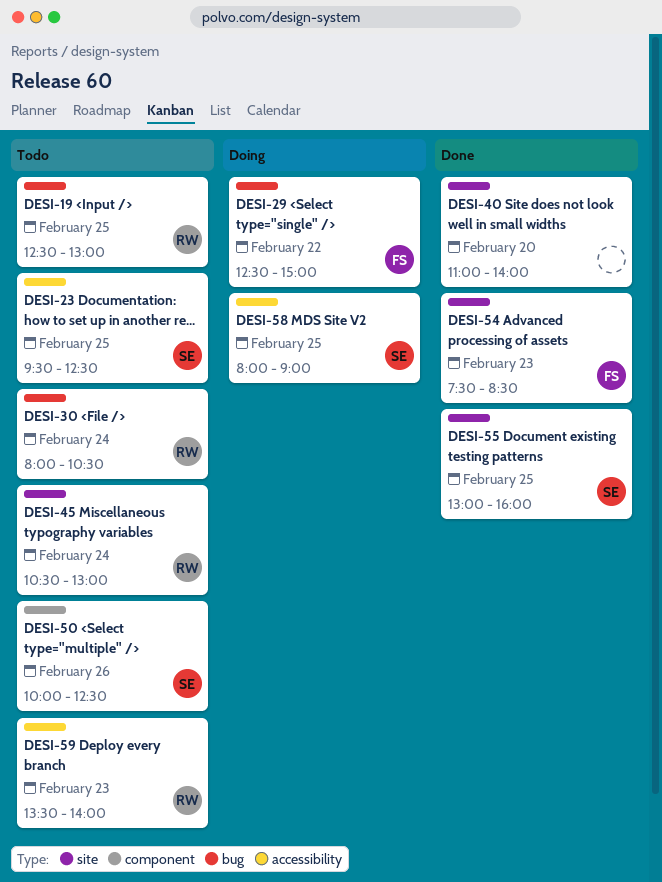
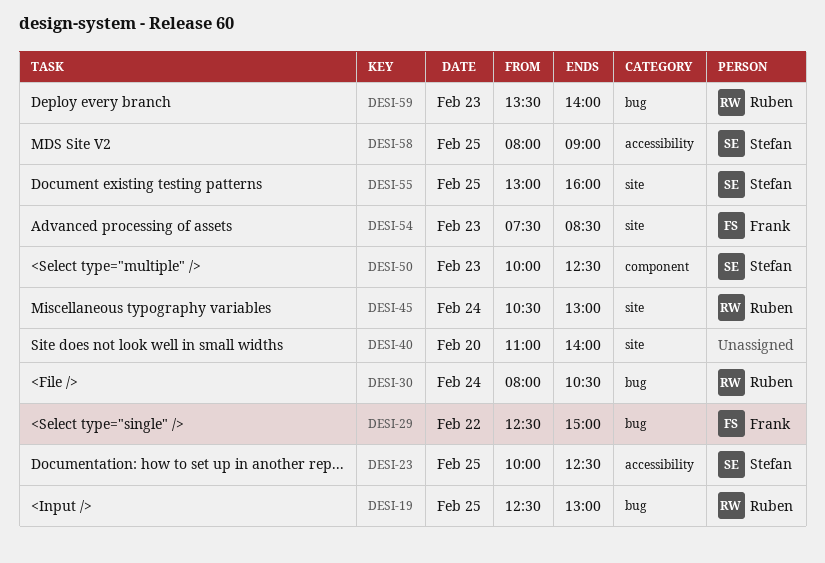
DESI-23, begins: 09:30 -> 10:00
DESI-50, day: Feb 26 -> Feb 23
DESI-59, label: accessibility -> bug

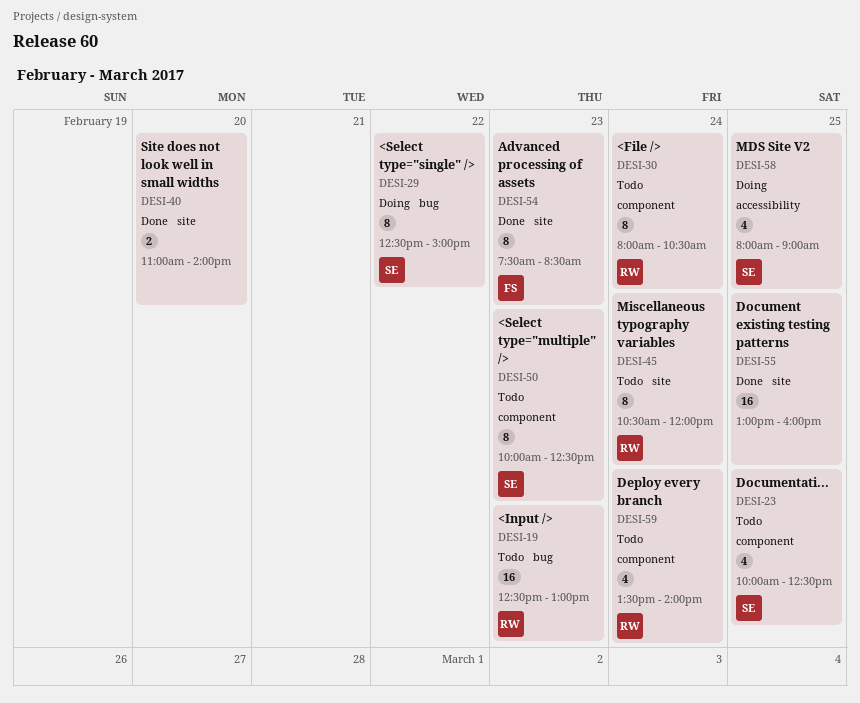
DESI-19, day: Feb 25 -> Feb 23
DESI-23, label: accessibility -> component
DESI-29, owner: Frank -> Stefan
DESI-30, label: bug -> component
DESI-45, ends: 13:00 -> 12:00
DESI-55, owner: Stefan -> none
DESI-59, label: bug -> component
DESI-59, day: Feb 23 -> Feb 24

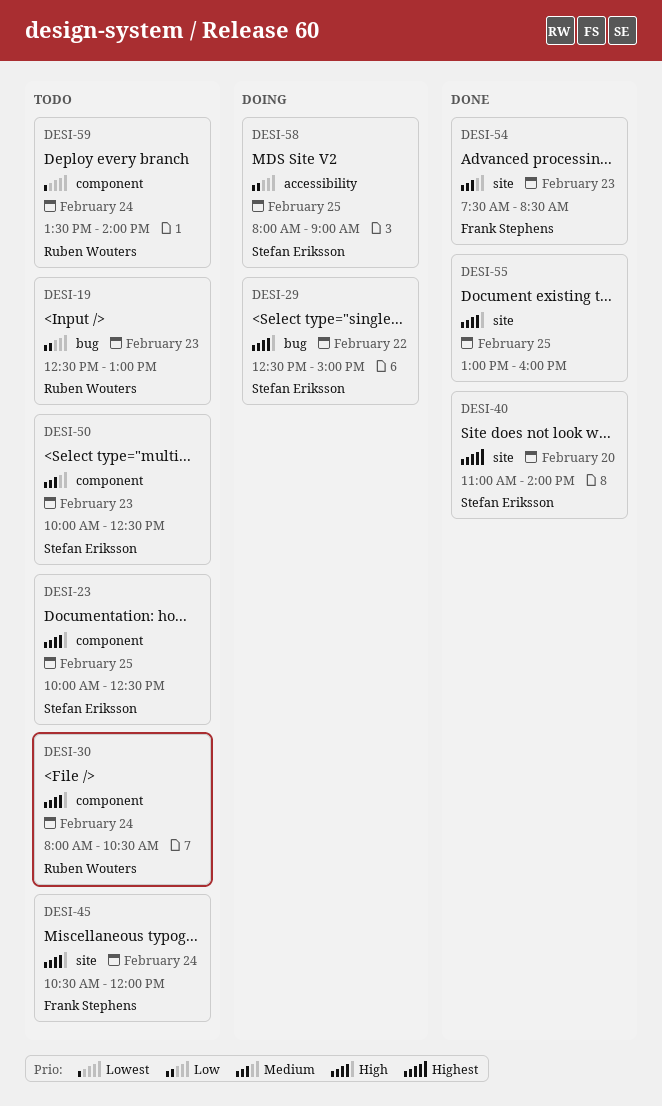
DESI-40, owner: none -> Stefan Eriksson
DESI-45, owner: Ruben Wouters -> Frank Stephens

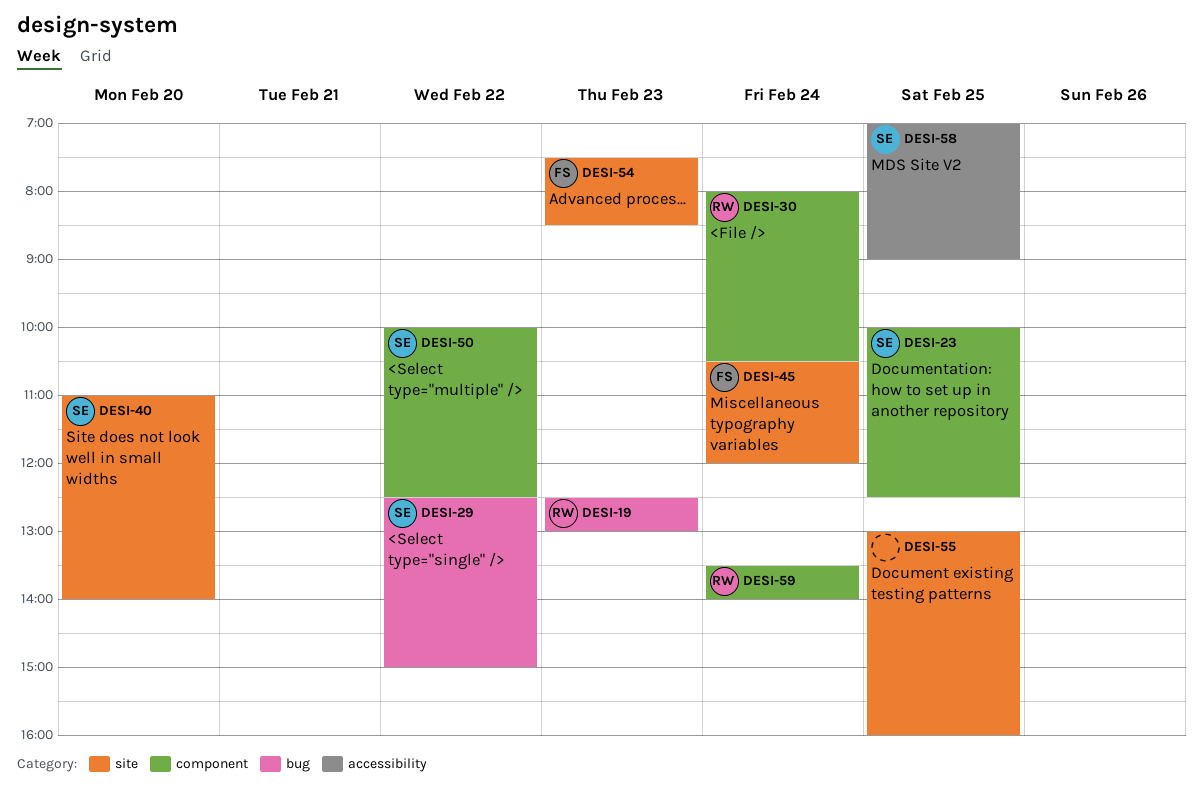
DESI-50, day: Feb 23 -> Feb 22
DESI-58, begins: 08:00 -> 07:00

